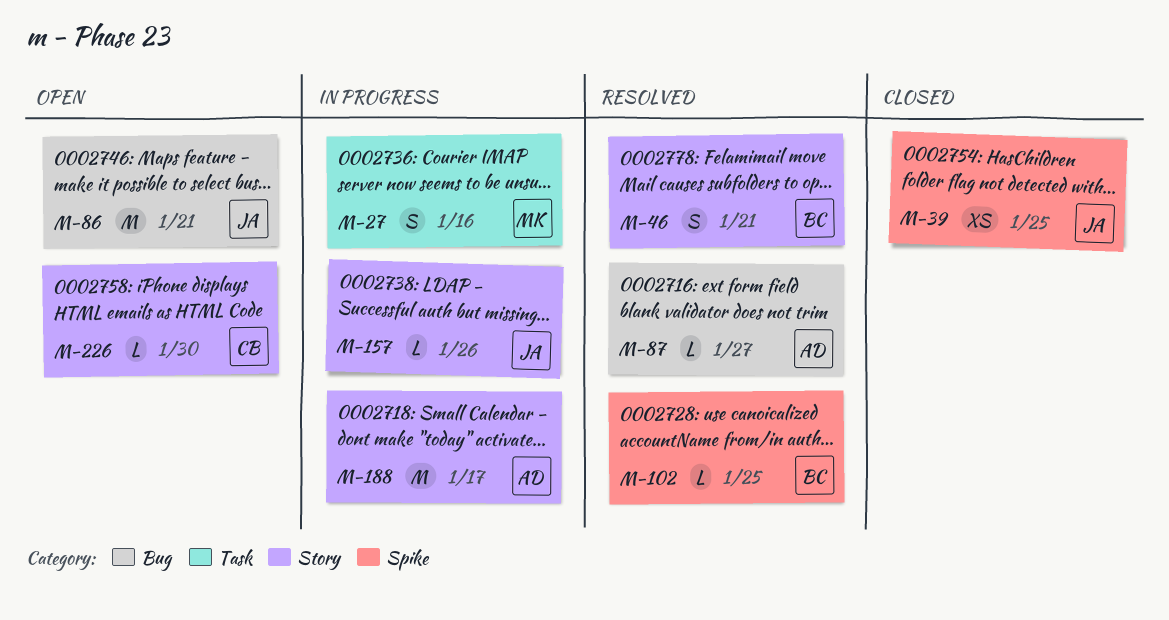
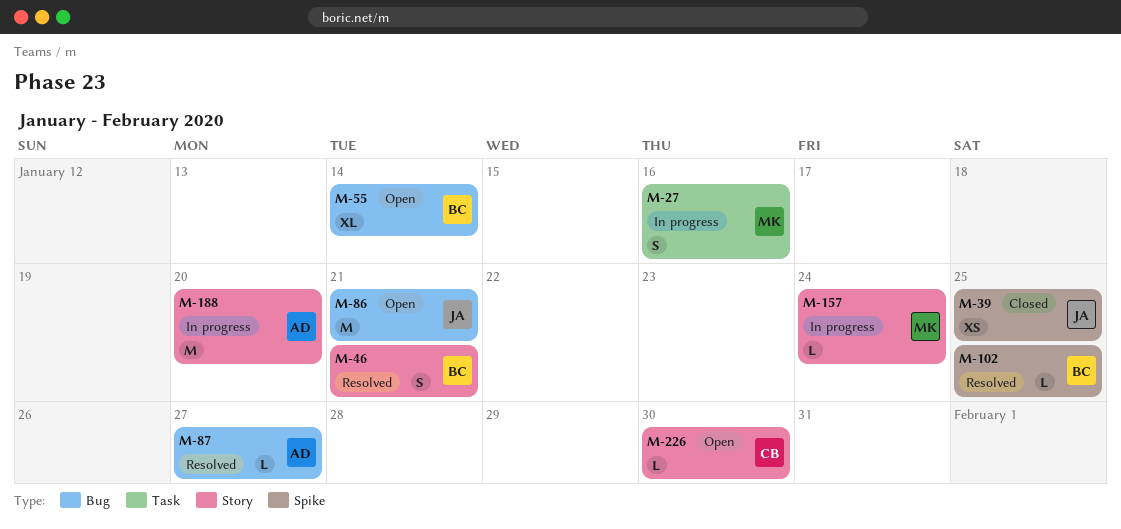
M-55: none -> present
M-157, owner: JA -> MK
M-157, due: Jan 26 -> Jan 24
M-188, due: Jan 17 -> Jan 20

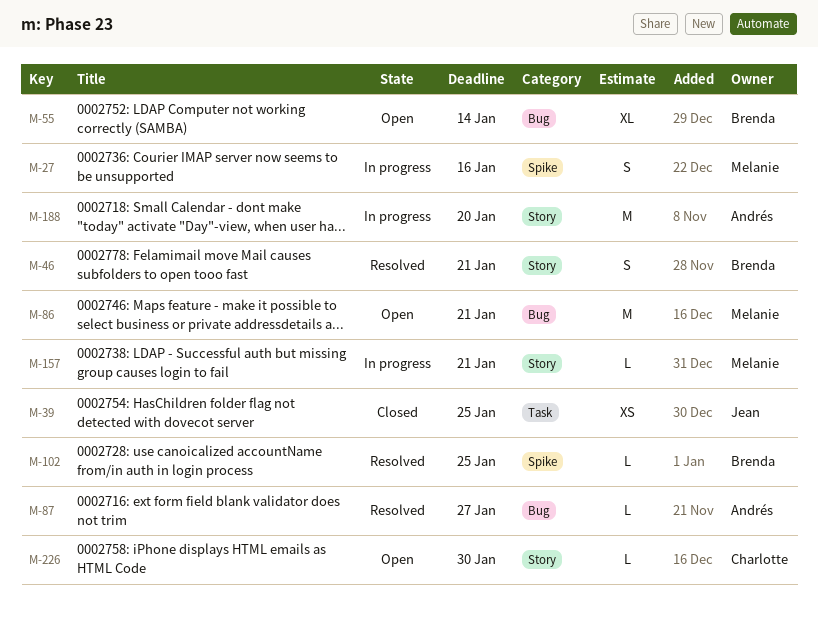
M-27, label: Task -> Spike
M-39, label: Spike -> Task
M-86, owner: Jean -> Melanie
M-157, due: Jan 24 -> Jan 21

